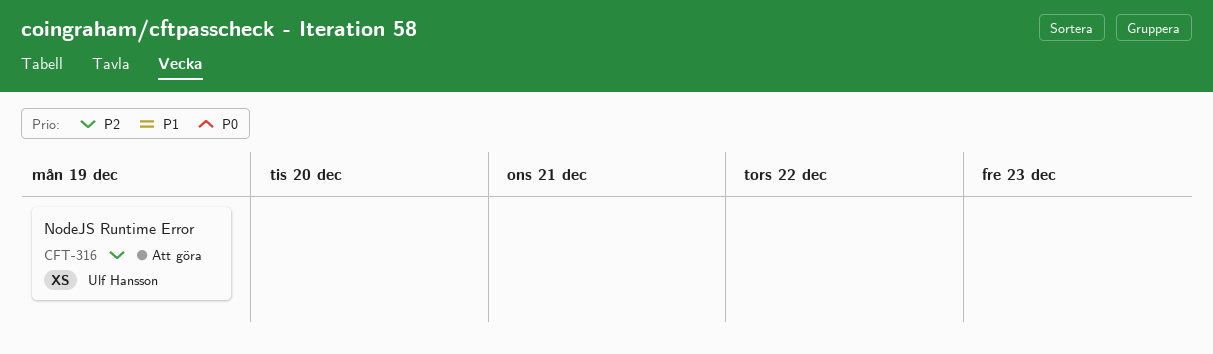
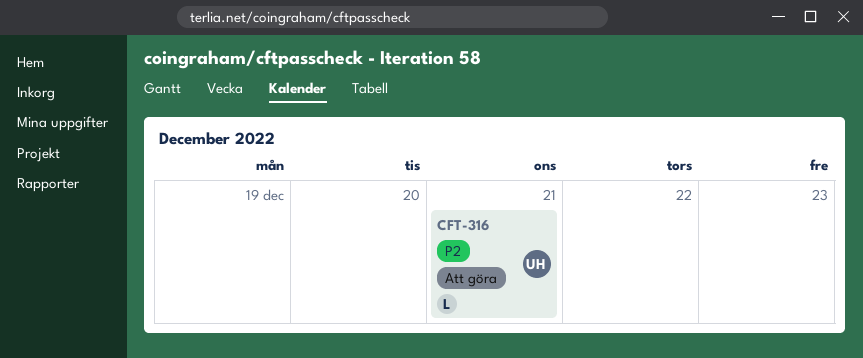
CFT-316, estimate: XS -> L
CFT-316, due: Dec 19 -> Dec 21

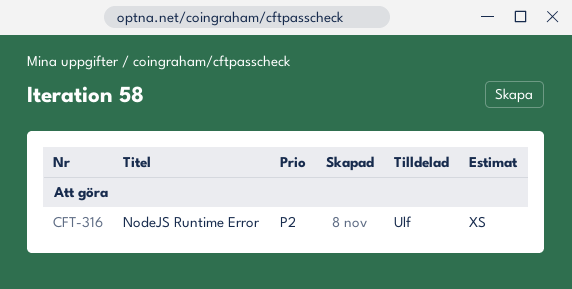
CFT-316, estimate: L -> XS

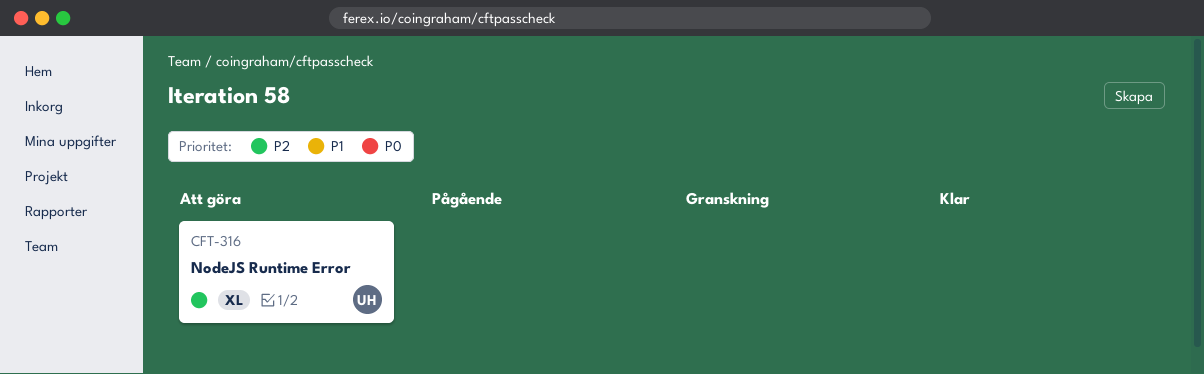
CFT-316, estimate: XS -> XL

